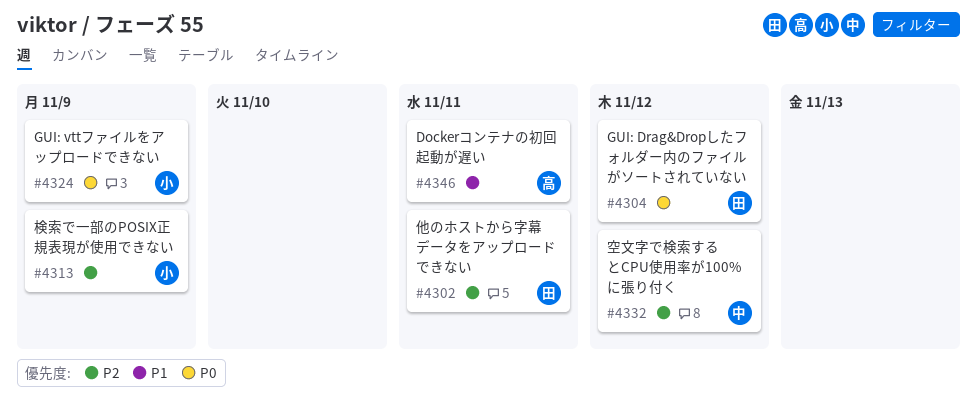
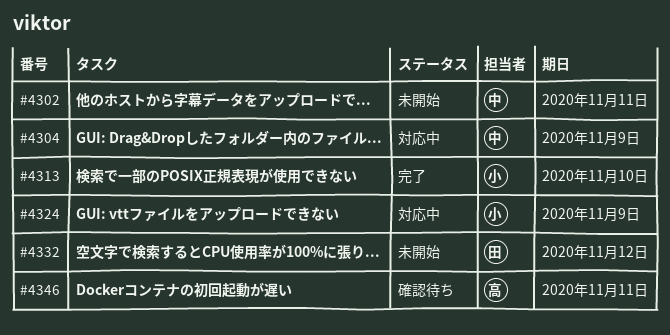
#4302, owner: 田 -> 中
#4304, owner: 田 -> 中
#4304, due: Nov 12 -> Nov 9
#4313, due: Nov 9 -> Nov 10
#4332, owner: 中 -> 田

